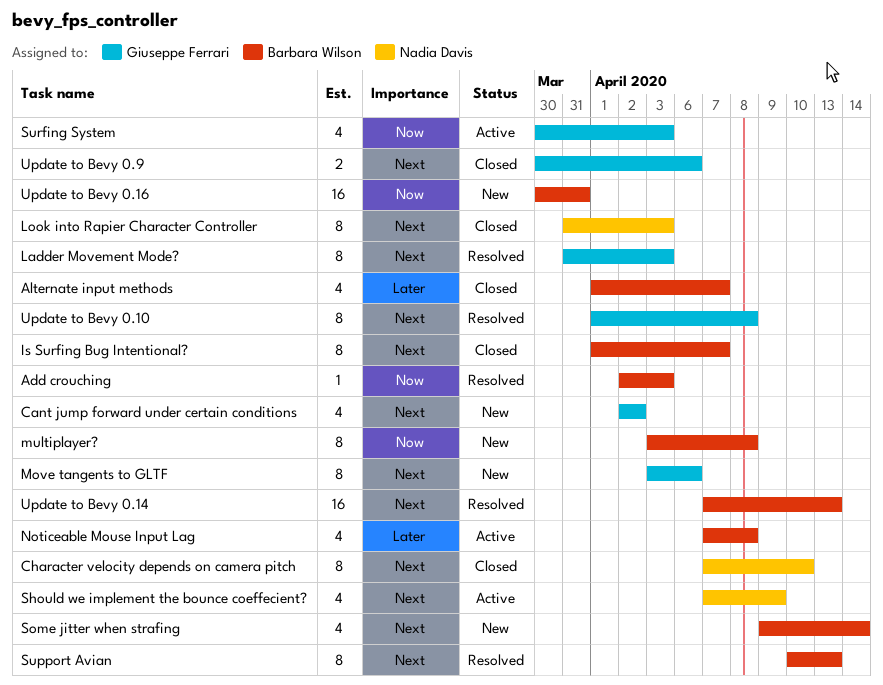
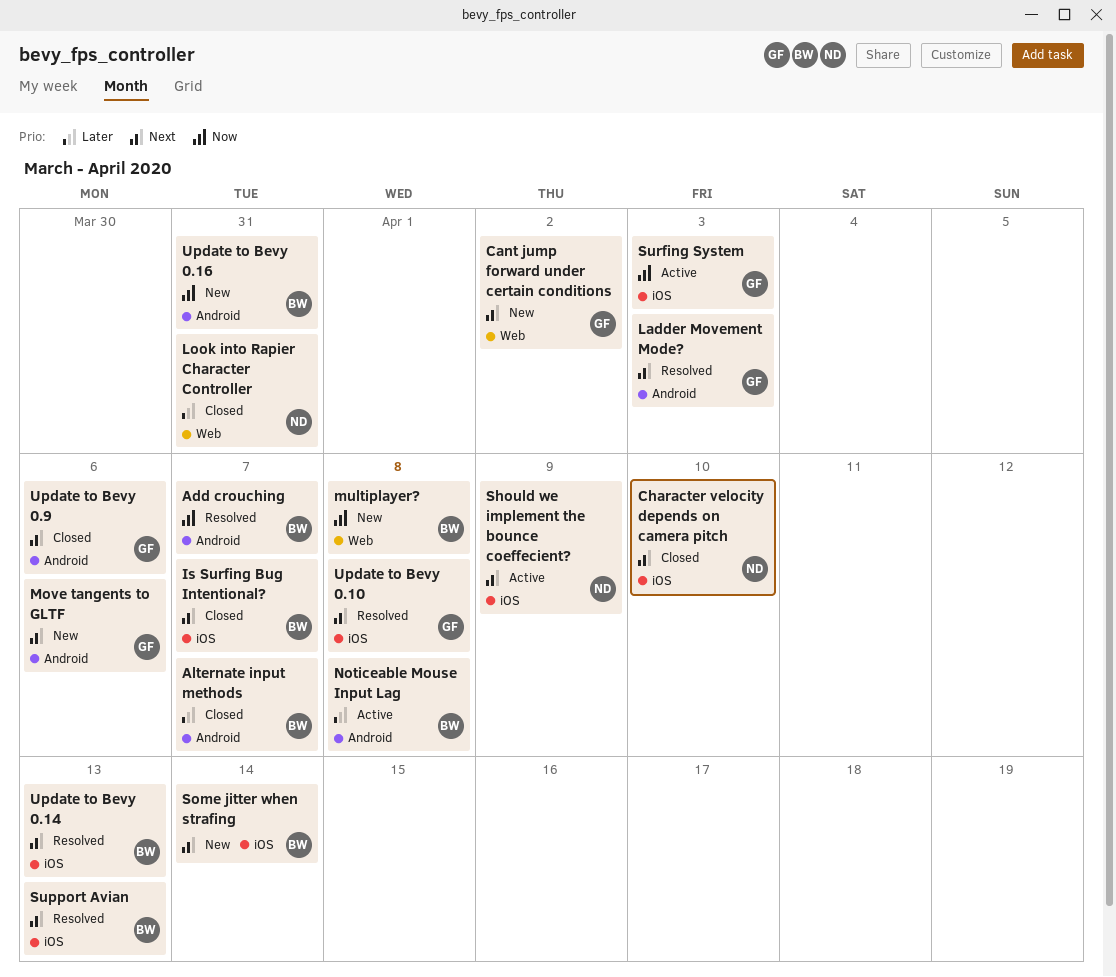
Add crouching, due: Apr 3 -> Apr 7
Look into Rapier Character Controller, priority: Next -> Later
Look into Rapier Character Controller, due: Apr 3 -> Mar 31

